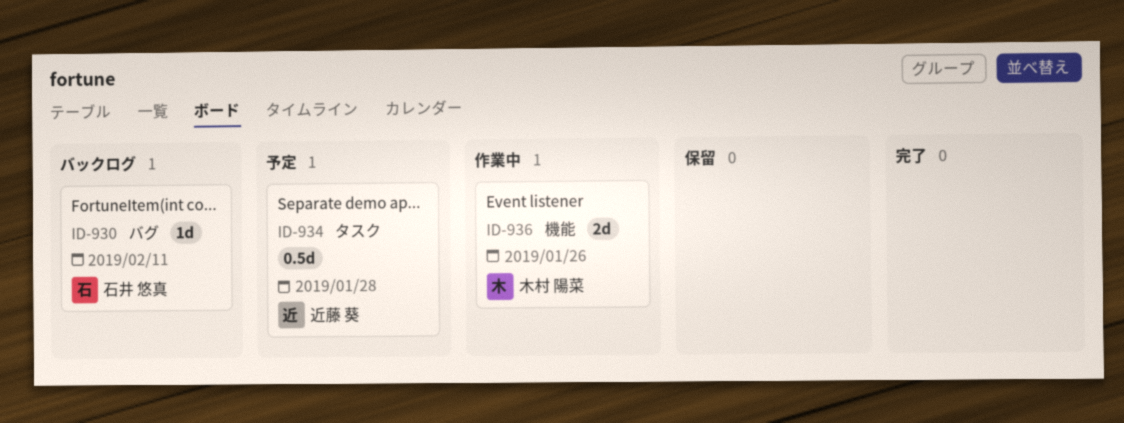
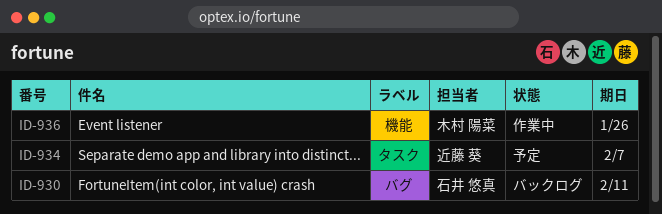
ID-934, due: Jan 28 -> Feb 7

